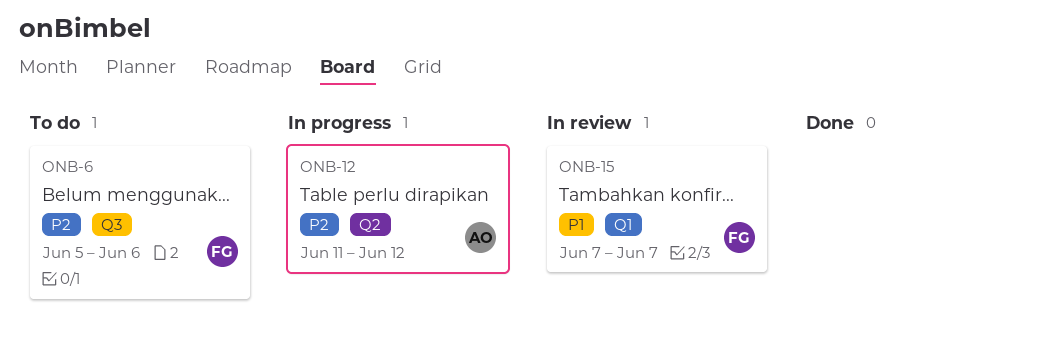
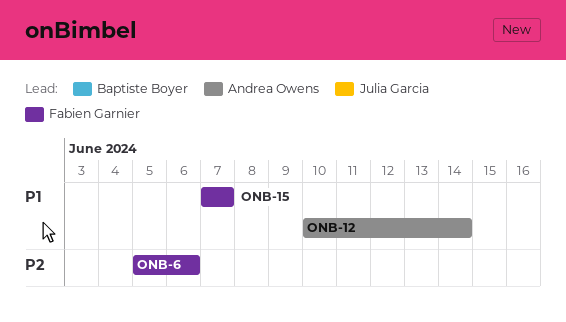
ONB-12, priority: P2 -> P1
ONB-12, start: Jun 11 -> Jun 10
ONB-12, due: Jun 12 -> Jun 14

